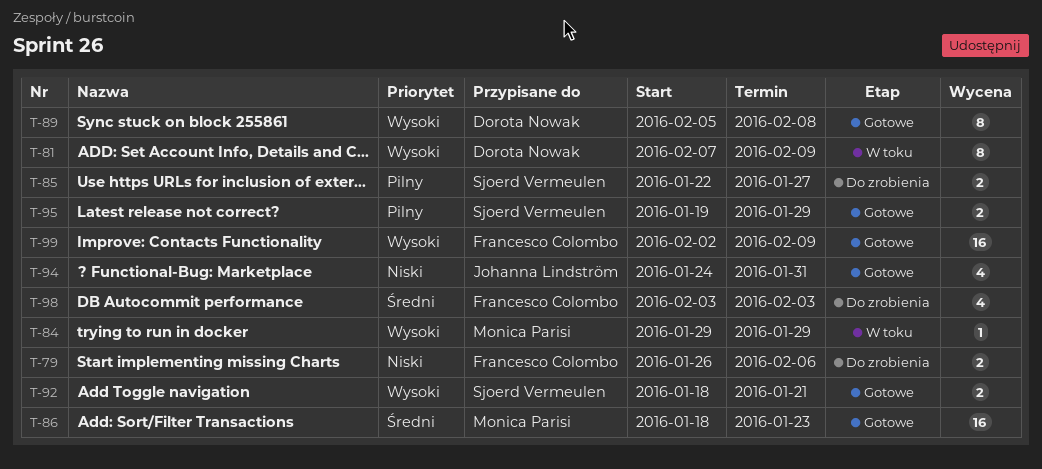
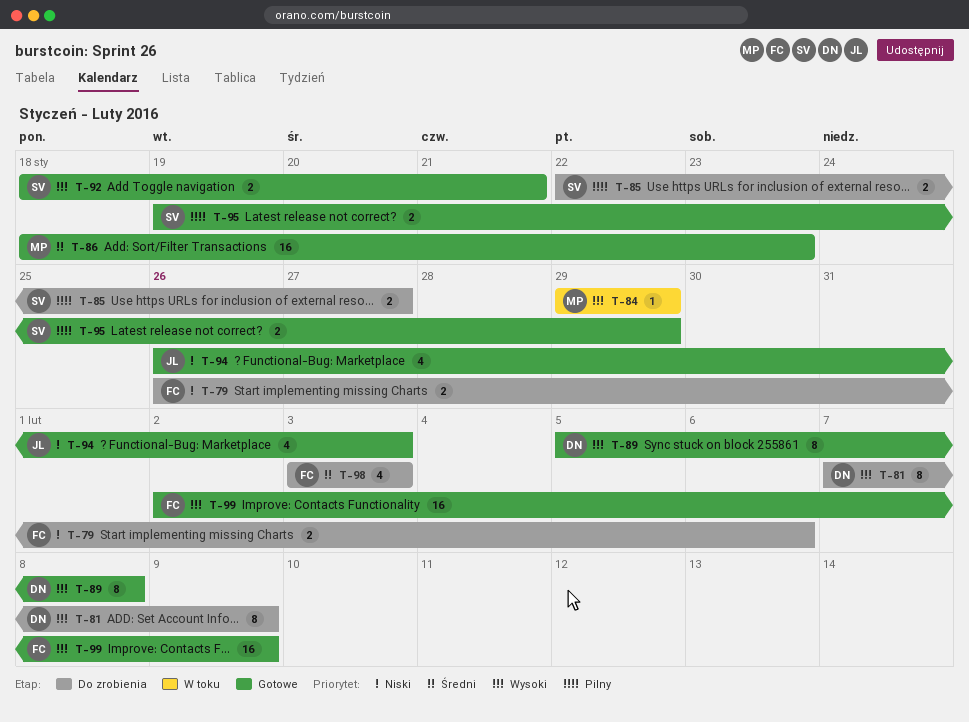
T-81, status: W toku -> Do zrobienia
T-94, start: Jan 24 -> Jan 26
T-94, due: Jan 31 -> Feb 3

